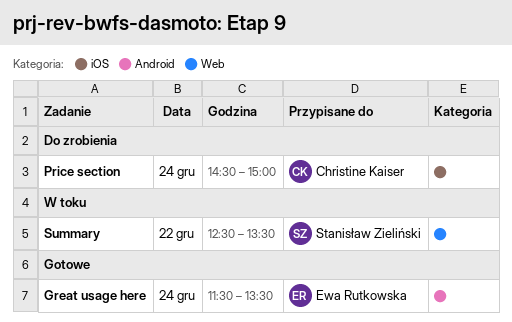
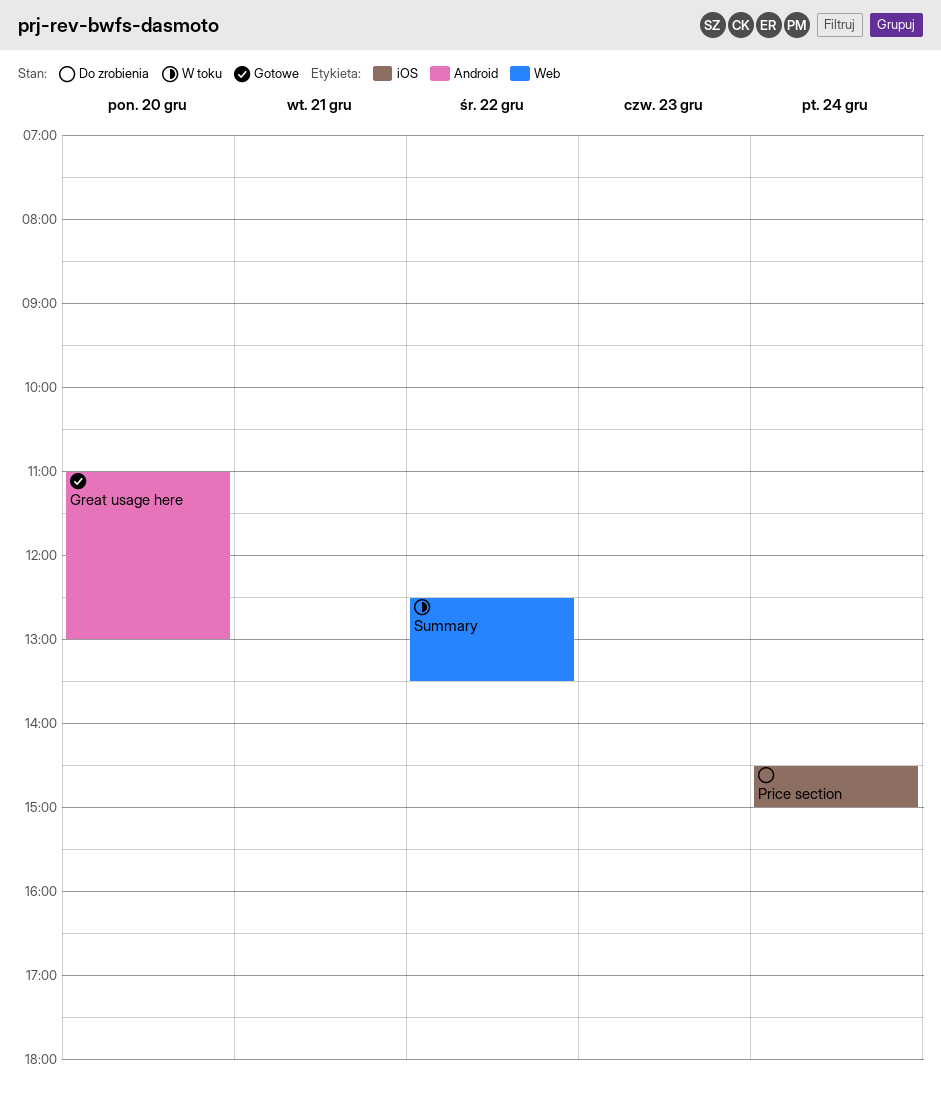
Great usage here, day: Dec 24 -> Dec 20
Great usage here, begins: 11:30 -> 11:00
Great usage here, ends: 13:30 -> 13:00

